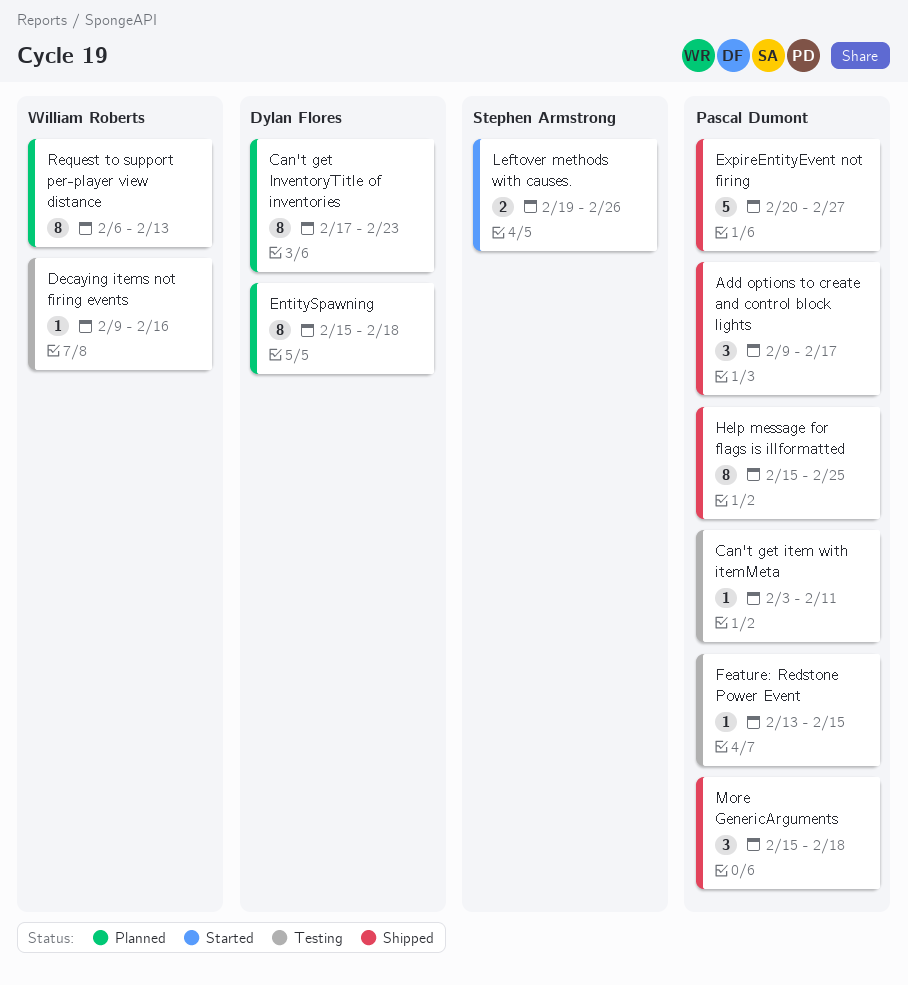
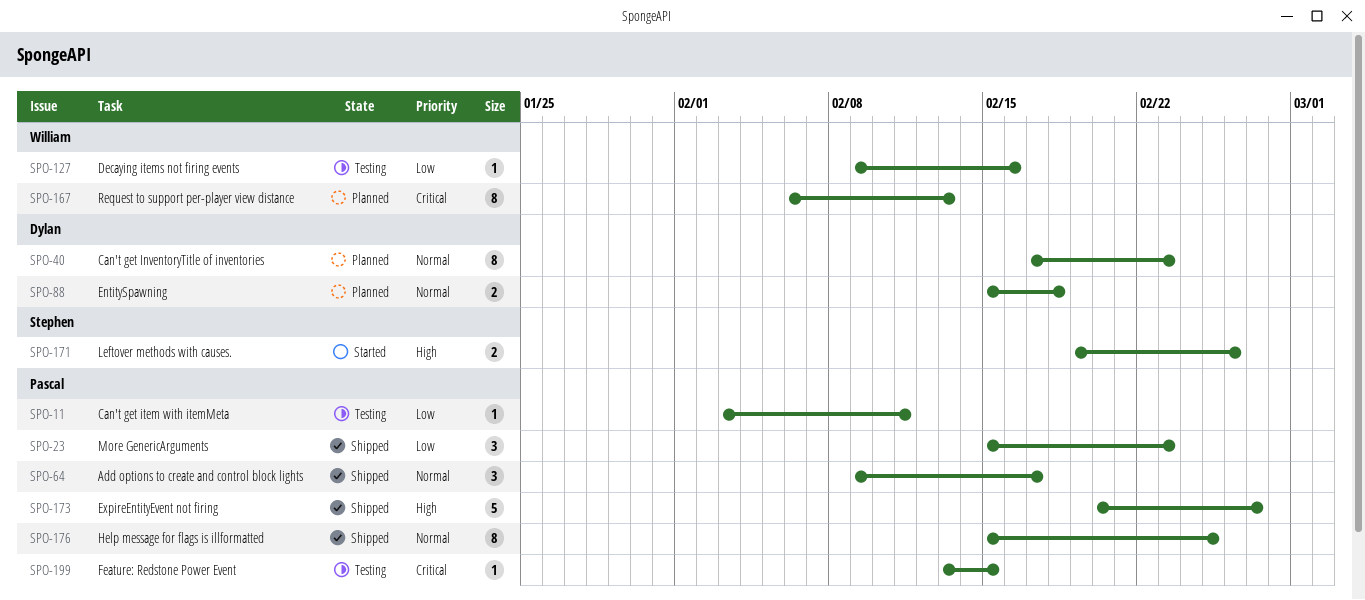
EntitySpawning, estimate: 8 -> 2
More GenericArguments, due: Feb 18 -> Feb 23

